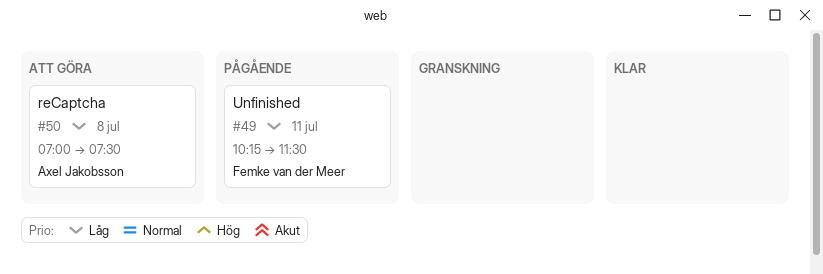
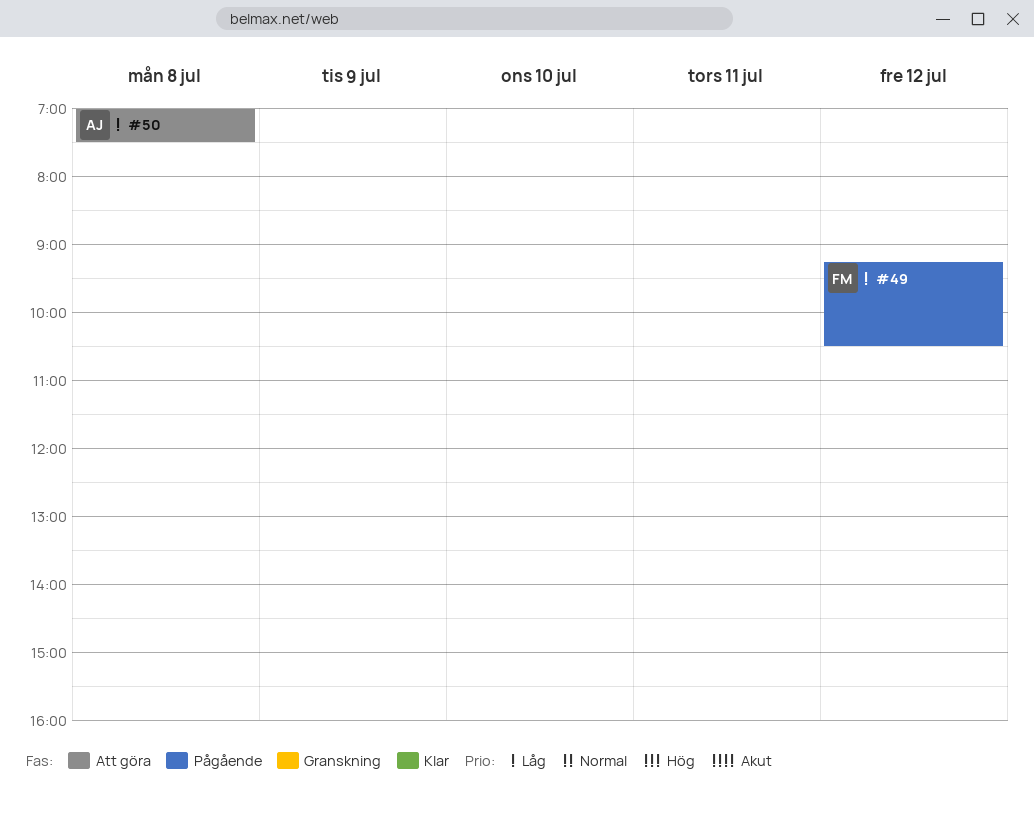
#49, day: Jul 11 -> Jul 12
#49, begins: 10:15 -> 09:15
#49, ends: 11:30 -> 10:30

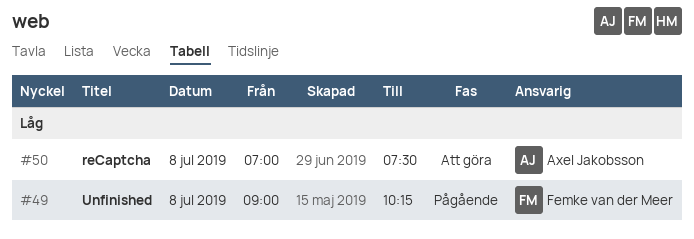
#49, day: Jul 12 -> Jul 8
#49, begins: 09:15 -> 09:00
#49, ends: 10:30 -> 10:15

